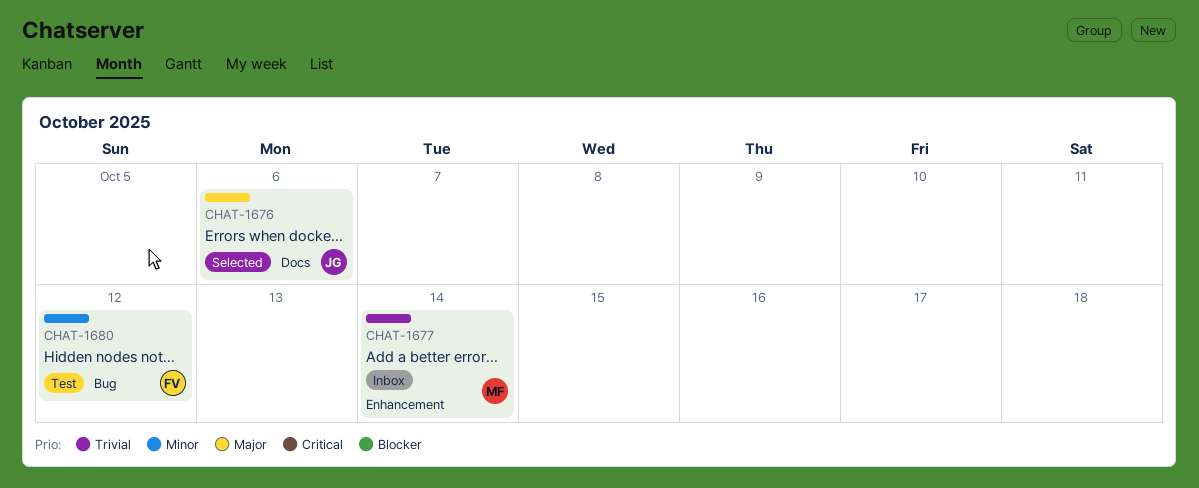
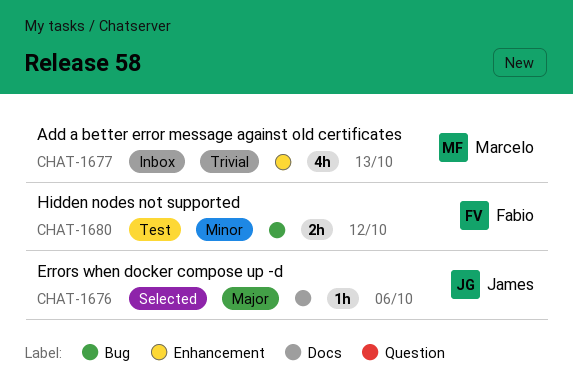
CHAT-1677, due: Oct 14 -> Oct 13

